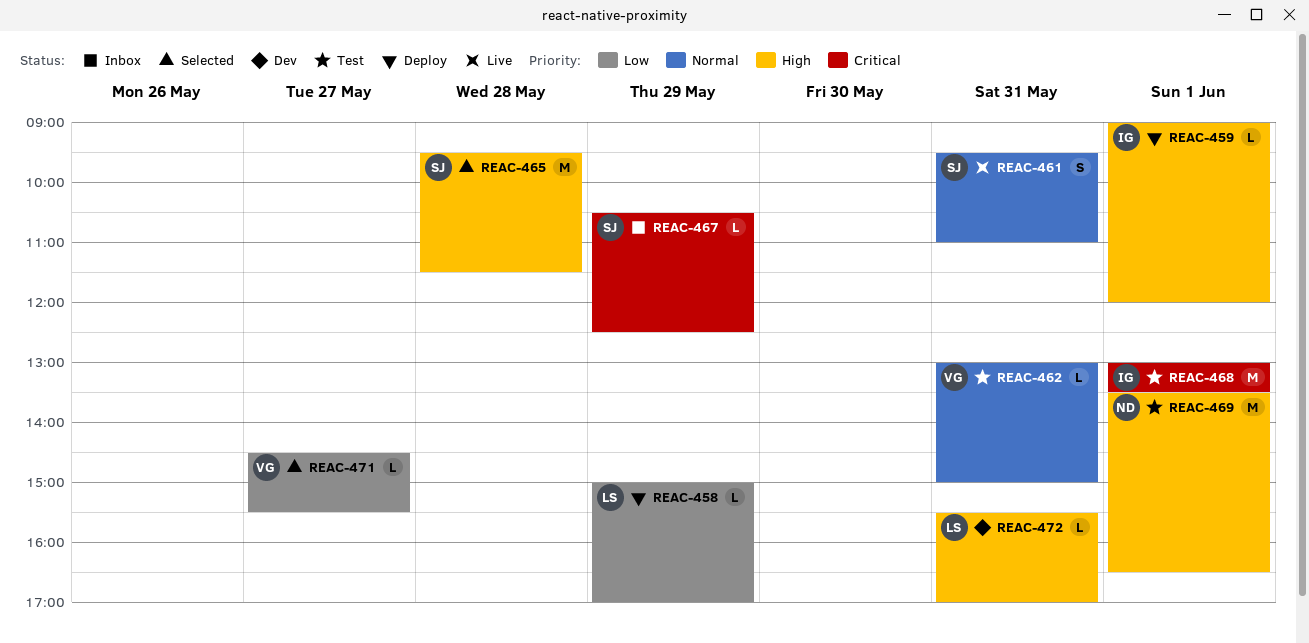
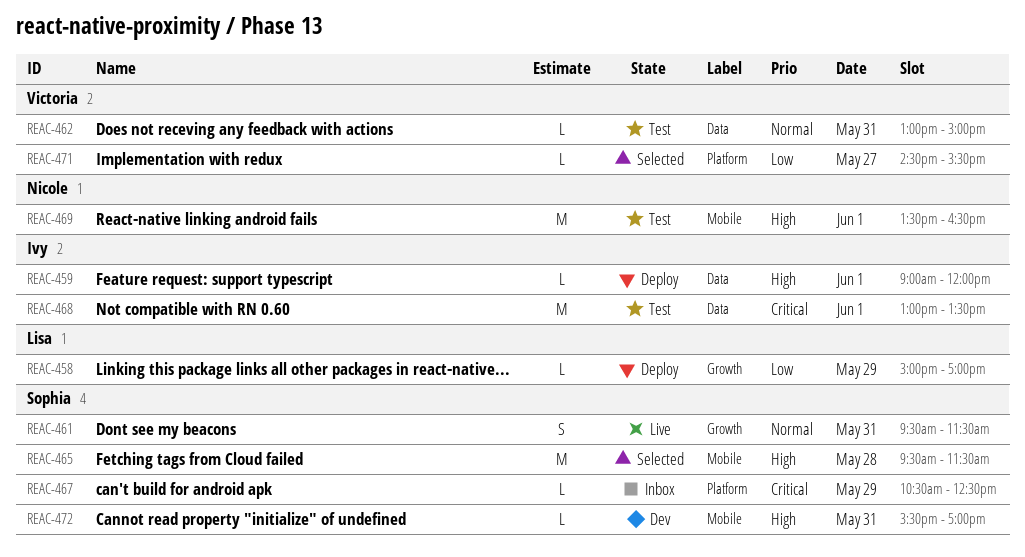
REAC-461, ends: 11:00 -> 11:30
REAC-472, owner: Lisa -> Sophia

